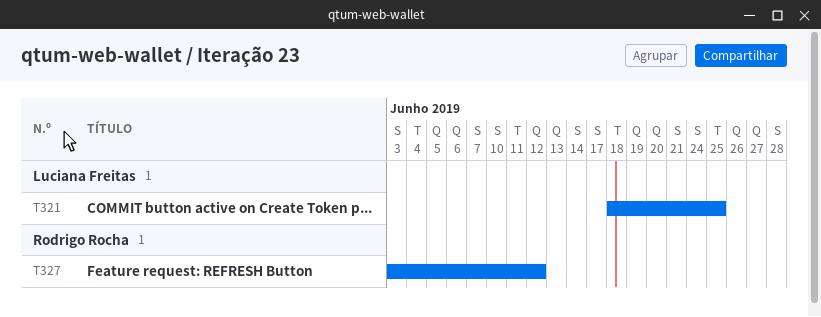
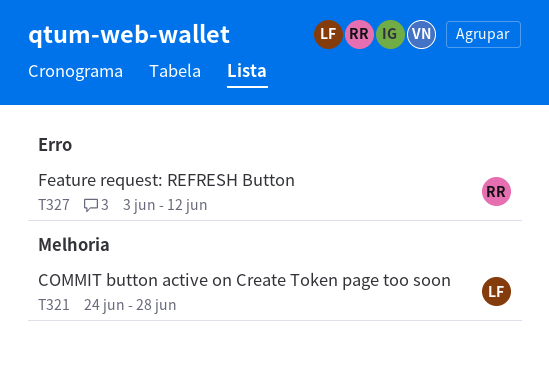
T321, start: Jun 18 -> Jun 24
T321, due: Jun 25 -> Jun 28

